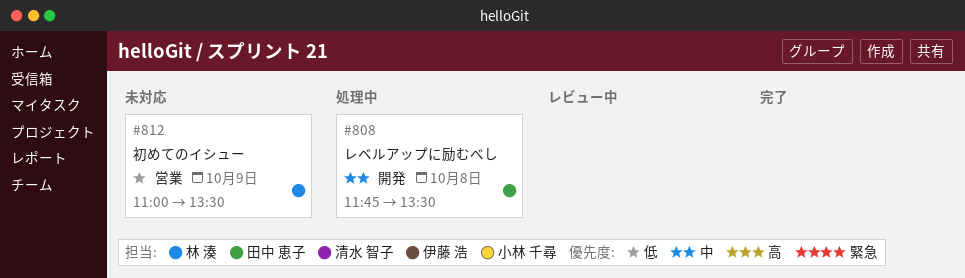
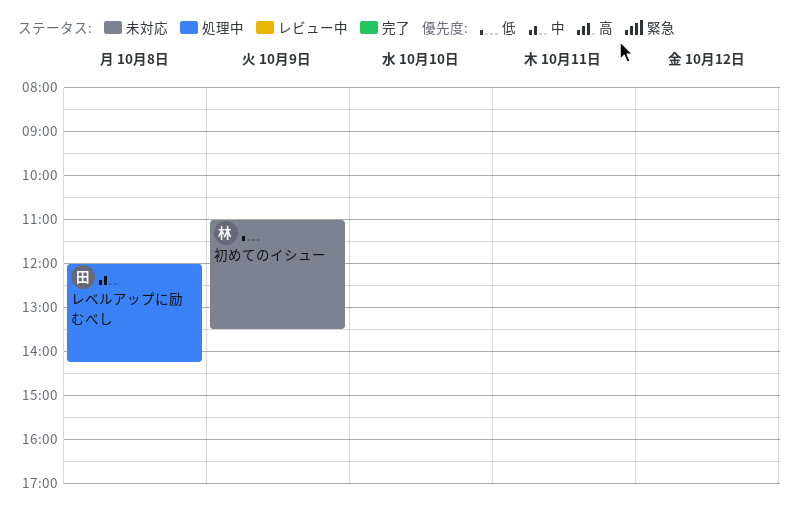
レベルアップに励むべし, begins: 11:45 -> 12:00
レベルアップに励むべし, ends: 13:30 -> 14:15

